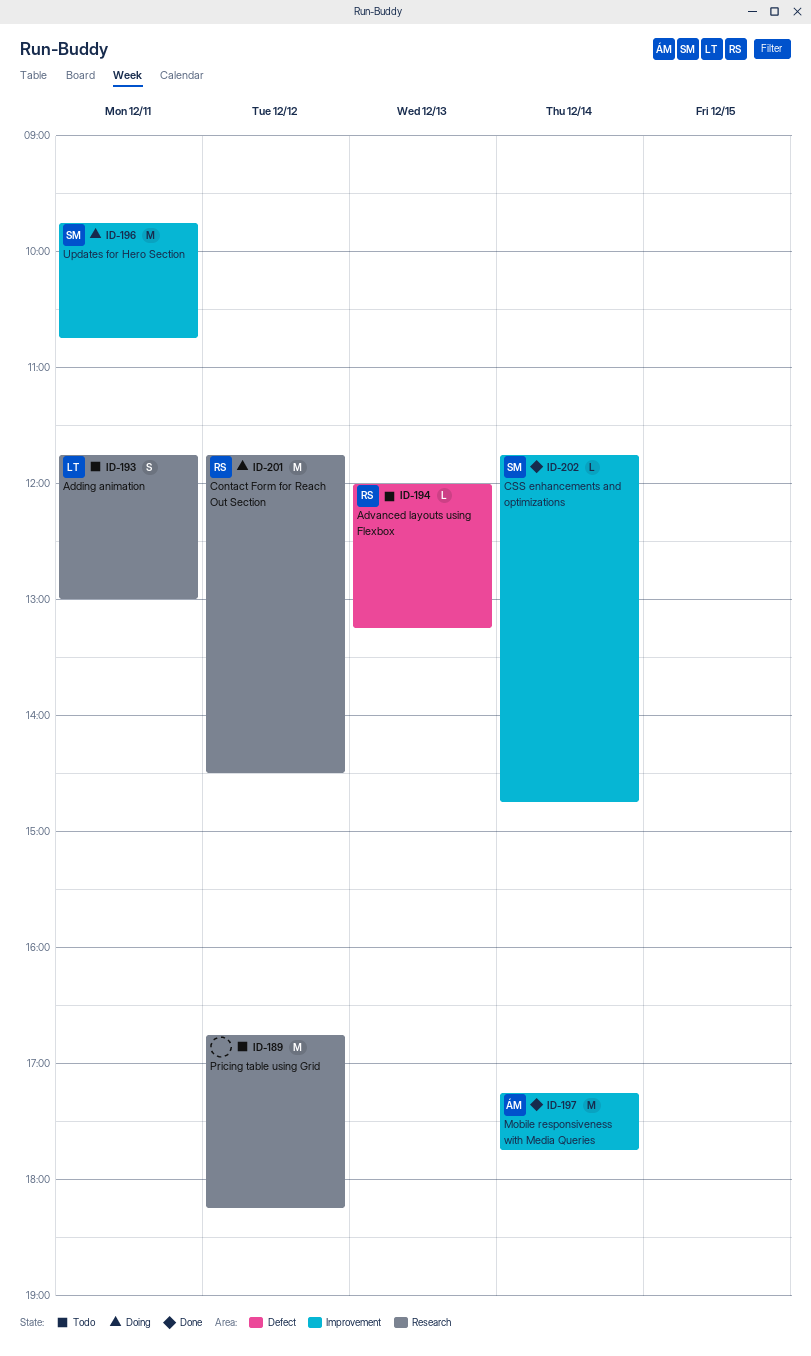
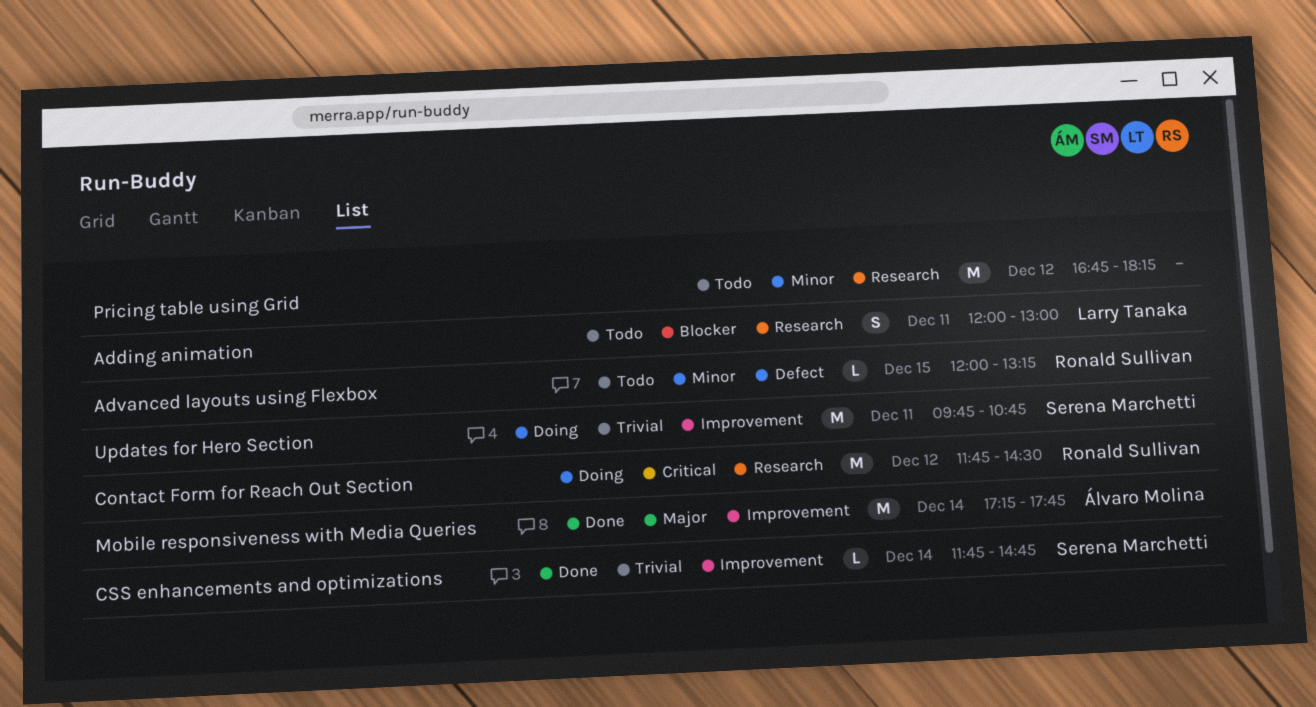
Adding animation, begins: 11:45 -> 12:00
Advanced layouts using Flexbox, day: Dec 13 -> Dec 15

